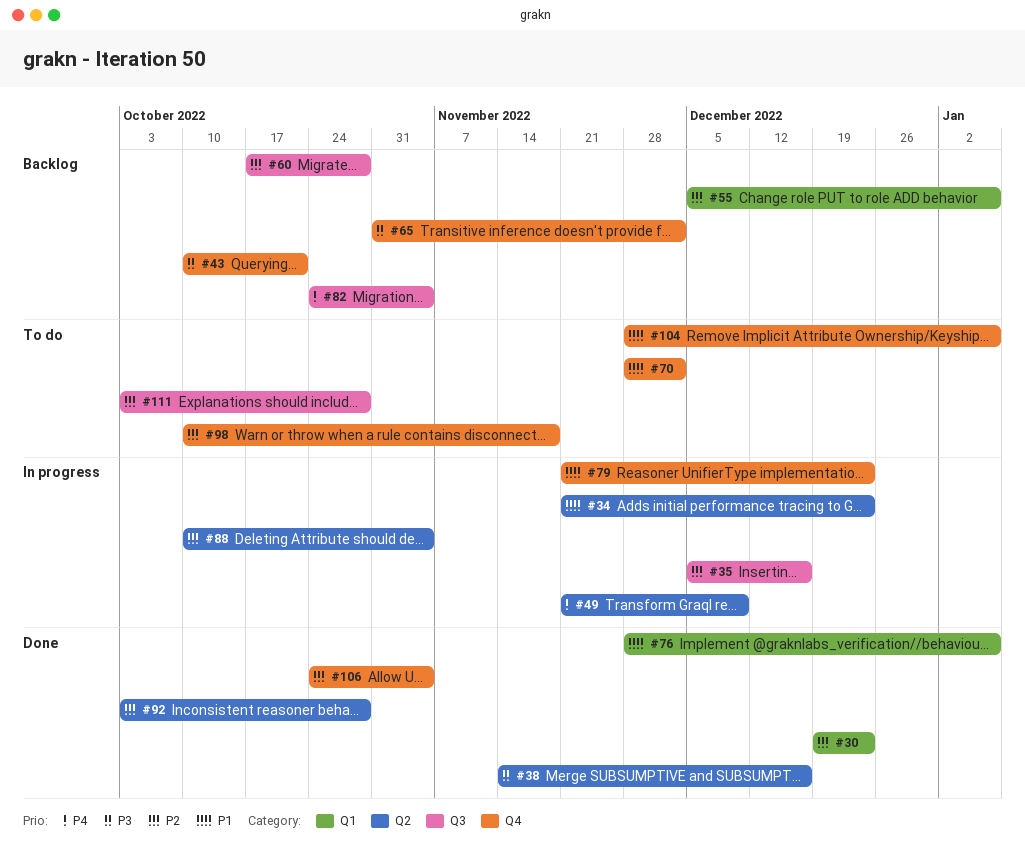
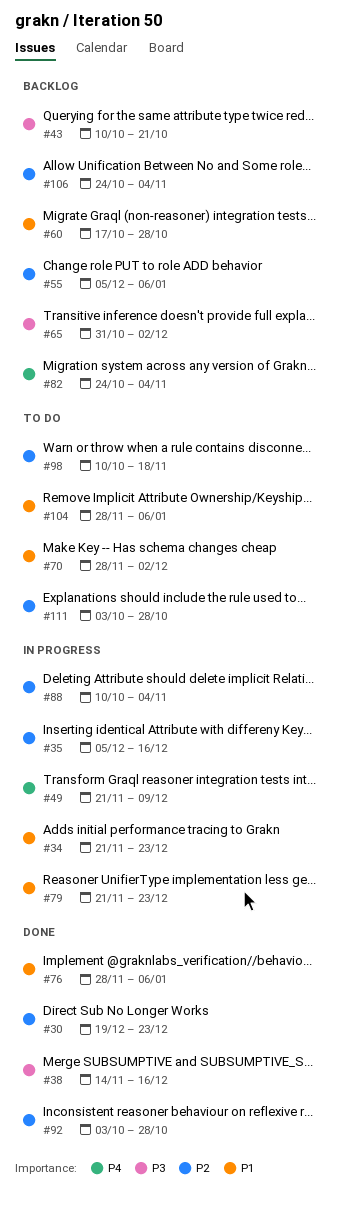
#60, priority: P2 -> P1
#106, status: Done -> Backlog

